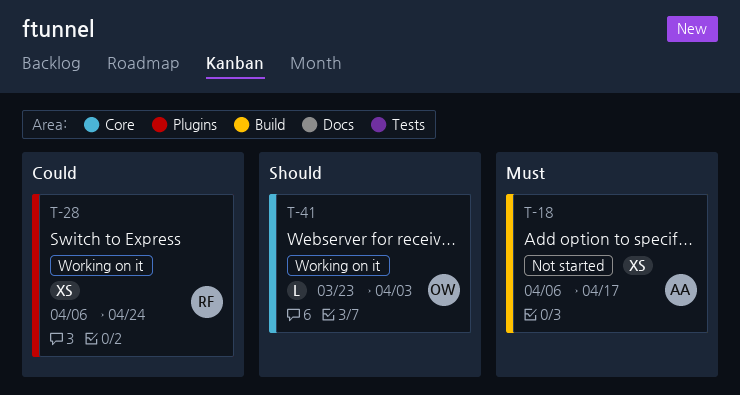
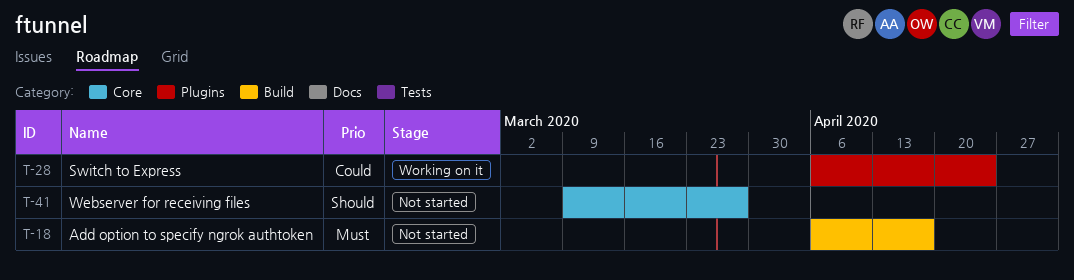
T-41, status: Working on it -> Not started
T-41, start: Mar 23 -> Mar 9
T-41, due: Apr 3 -> Mar 27

